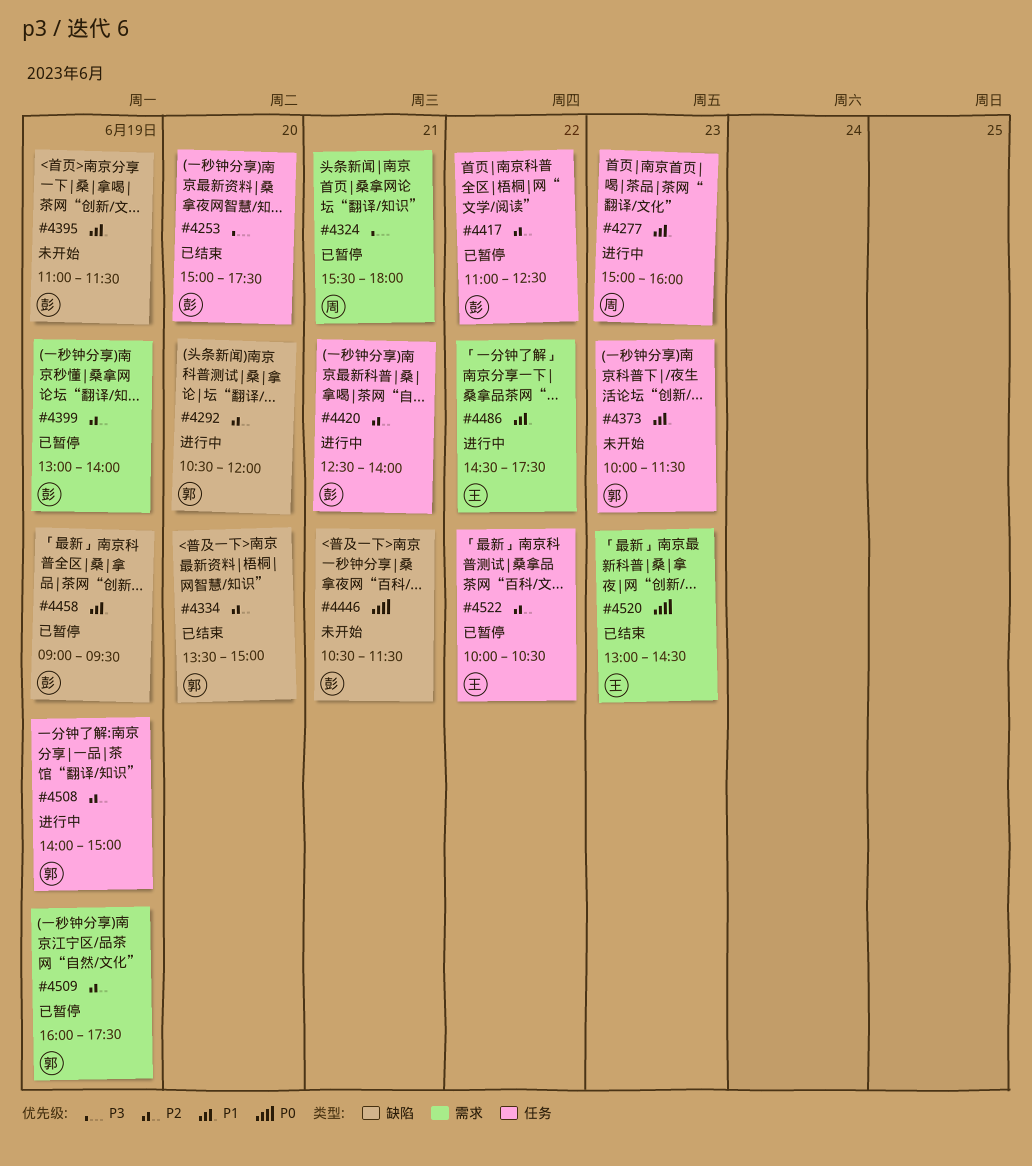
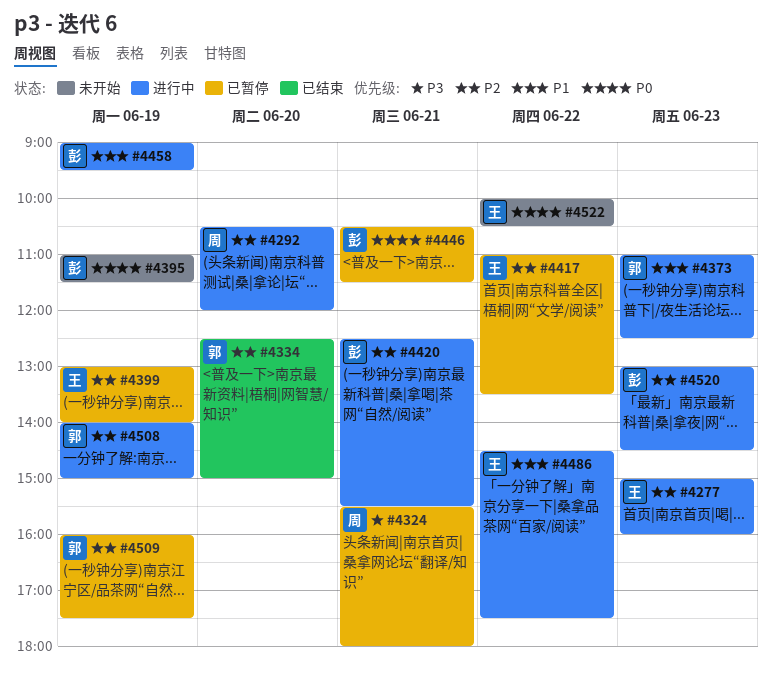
#4253: present -> none
#4277, owner: 周 -> 王
#4277, priority: P1 -> P2
#4292, owner: 郭 -> 周
#4334, begins: 13:30 -> 12:30
#4373, status: 未开始 -> 进行中
#4373, begins: 10:00 -> 11:00
#4373, ends: 11:30 -> 12:30
#4395, priority: P1 -> P0
#4399, owner: 彭 -> 王
#4417, owner: 彭 -> 王
#4417, ends: 12:30 -> 13:30
#4420, ends: 14:00 -> 15:30
#4446, status: 未开始 -> 已暂停
#4458, status: 已暂停 -> 进行中
#4520, status: 已结束 -> 进行中
#4520, owner: 王 -> 彭
#4520, priority: P0 -> P2
#4522, status: 已暂停 -> 未开始
#4522, priority: P2 -> P0

